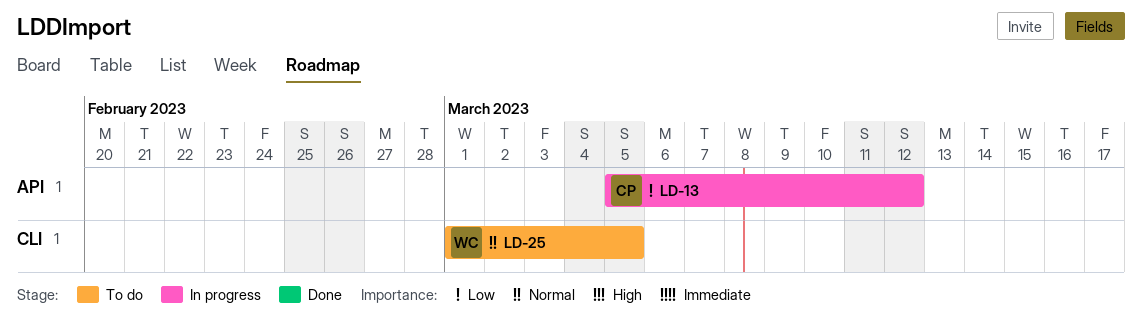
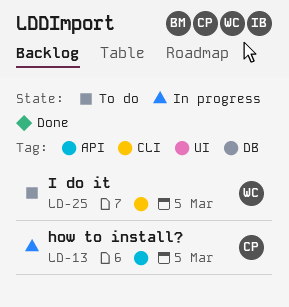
LD-13, due: Mar 12 -> Mar 5

